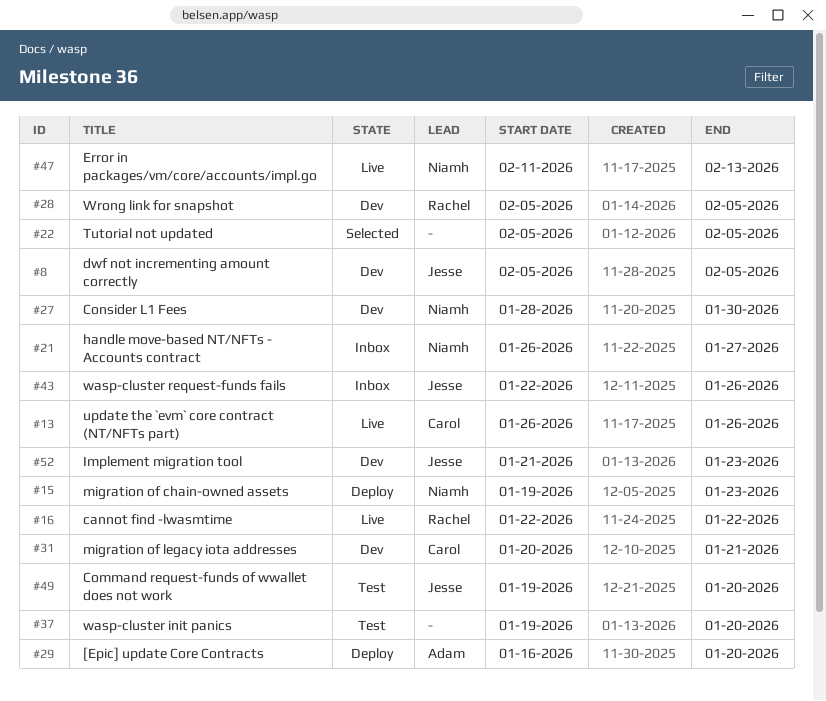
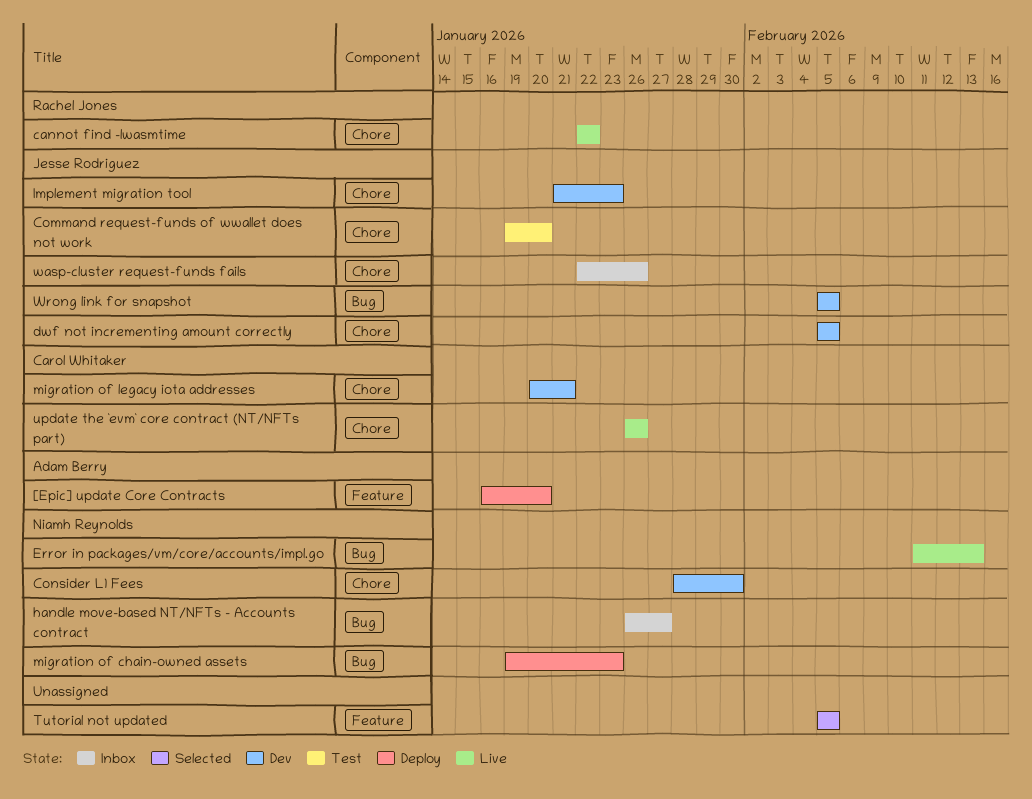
wasp-cluster init panics: present -> none
Wrong link for snapshot, owner: Rachel Jones -> Jesse Rodriguez

